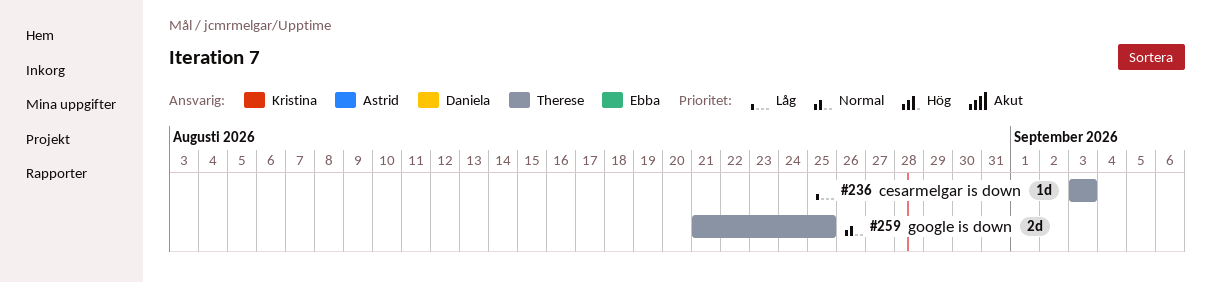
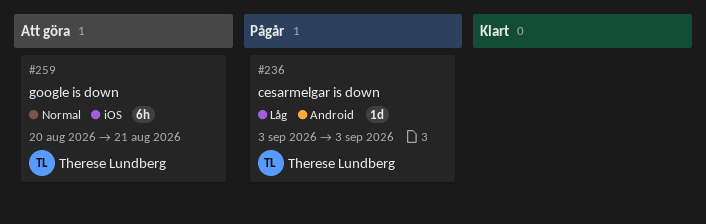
#259, estimate: 2d -> 6h
#259, start: Aug 21 -> Aug 20
#259, due: Aug 25 -> Aug 21

